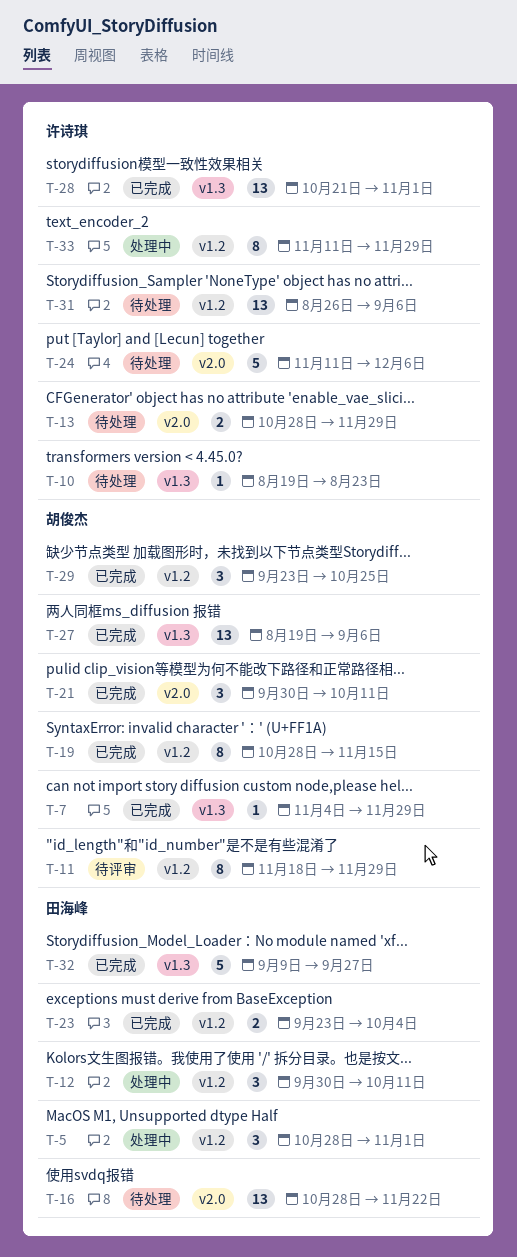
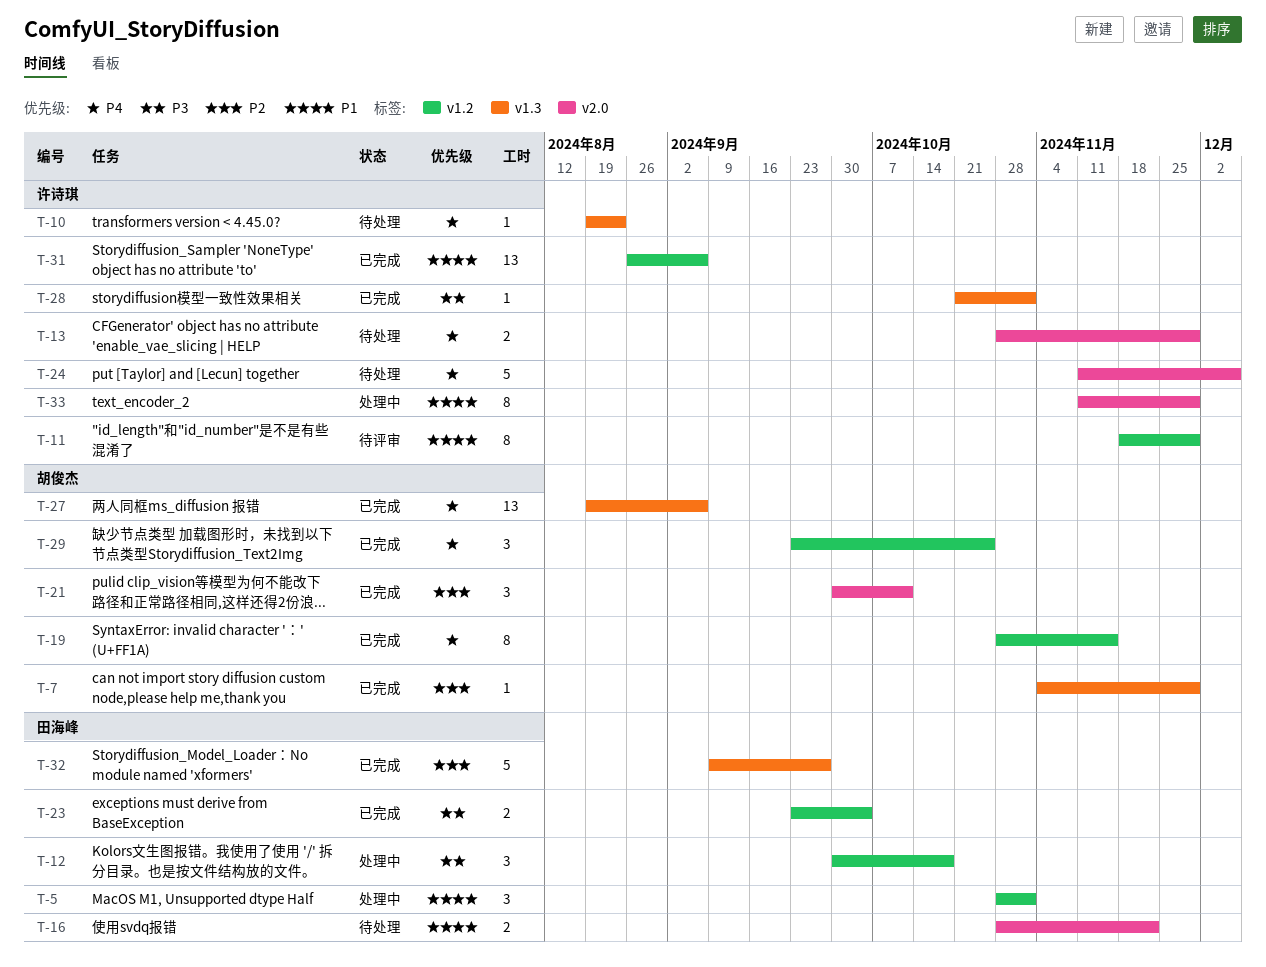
T-11, owner: 胡俊杰 -> 许诗琪
T-12, due: Oct 11 -> Oct 18
T-16, estimate: 13 -> 2
T-28, estimate: 13 -> 1
T-31, status: 待处理 -> 已完成
T-33, label: v1.2 -> v2.0

